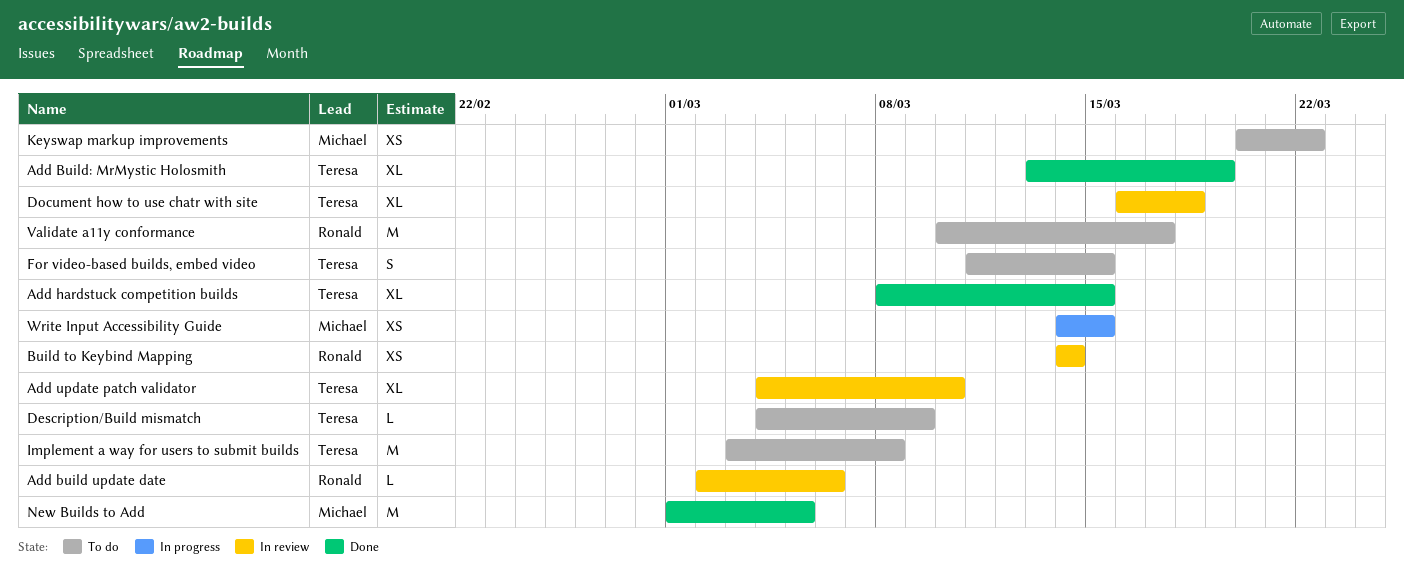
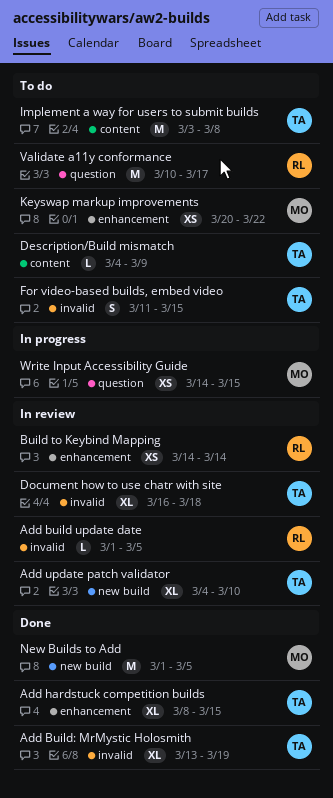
Add build update date, start: Mar 2 -> Mar 1
Add build update date, due: Mar 6 -> Mar 5

